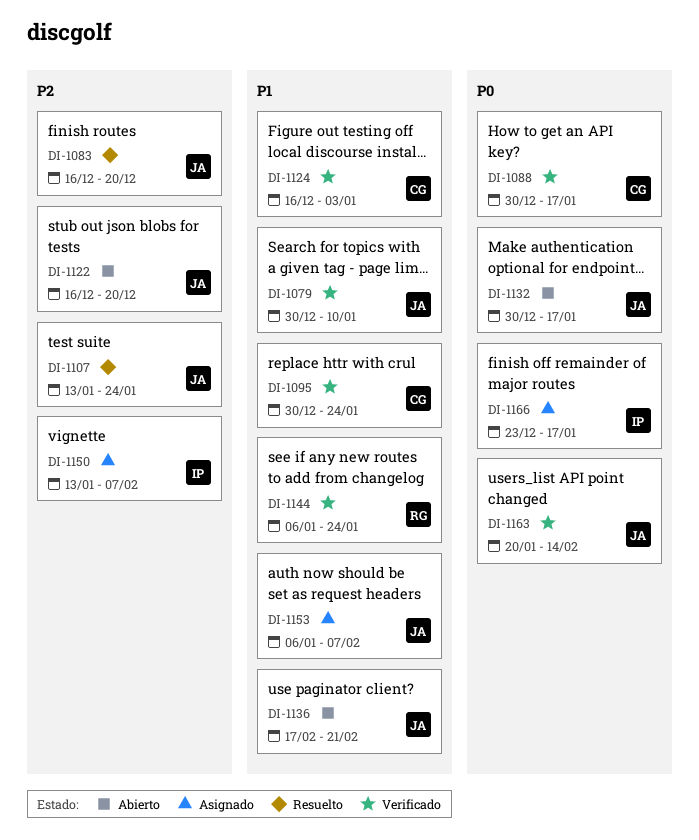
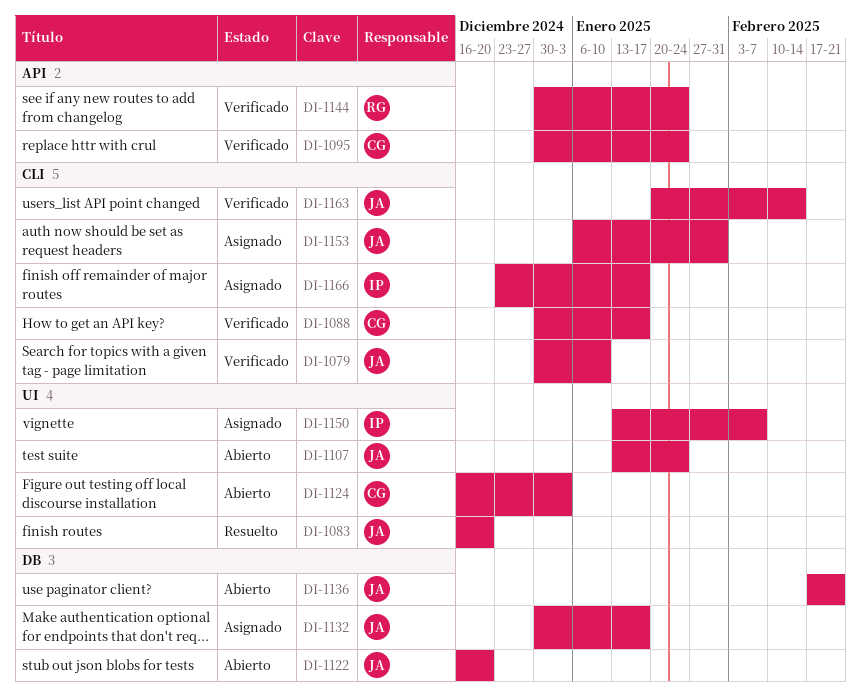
DI-1107, status: Resuelto -> Abierto
DI-1124, status: Verificado -> Abierto
DI-1132, status: Abierto -> Asignado
DI-1144, start: Jan 6 -> Dec 30
DI-1153, due: Feb 7 -> Jan 31

